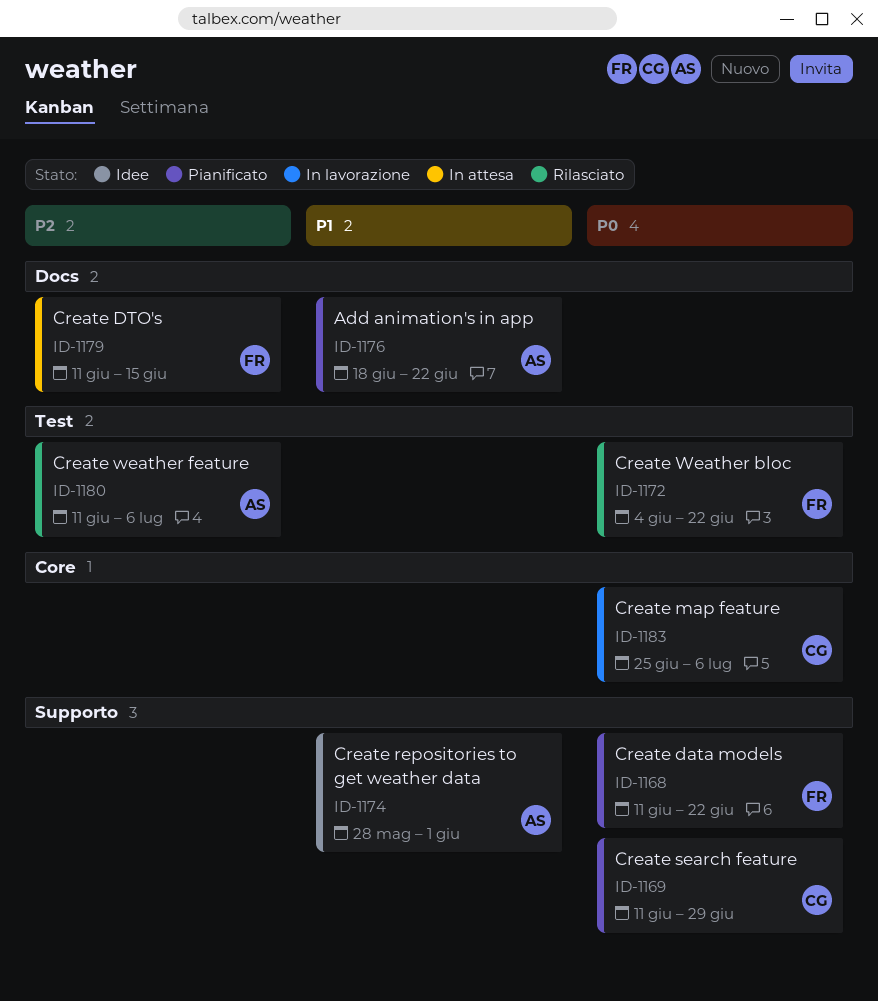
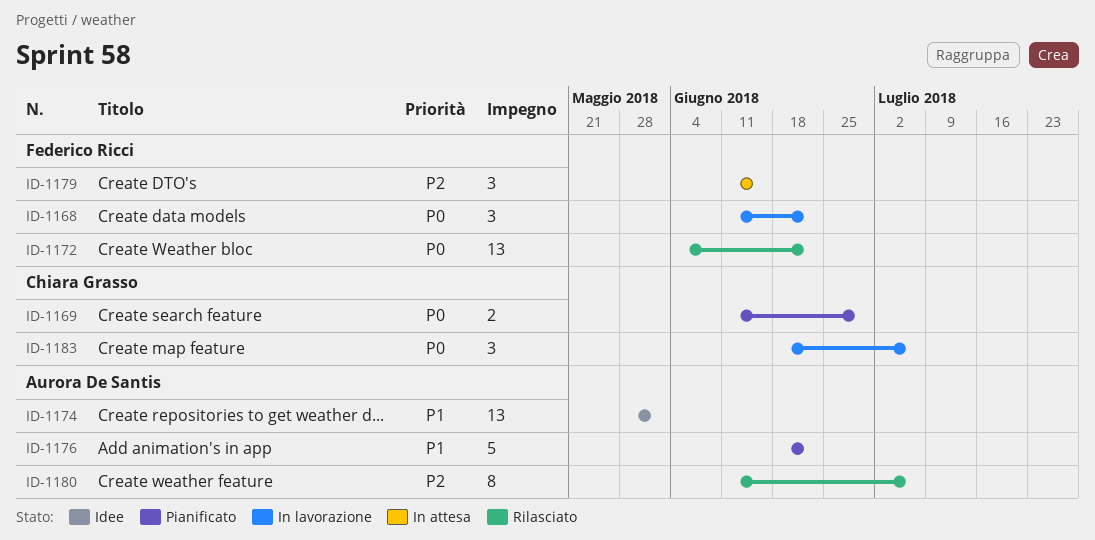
ID-1168, status: Pianificato -> In lavorazione
ID-1183, start: Jun 25 -> Jun 18

